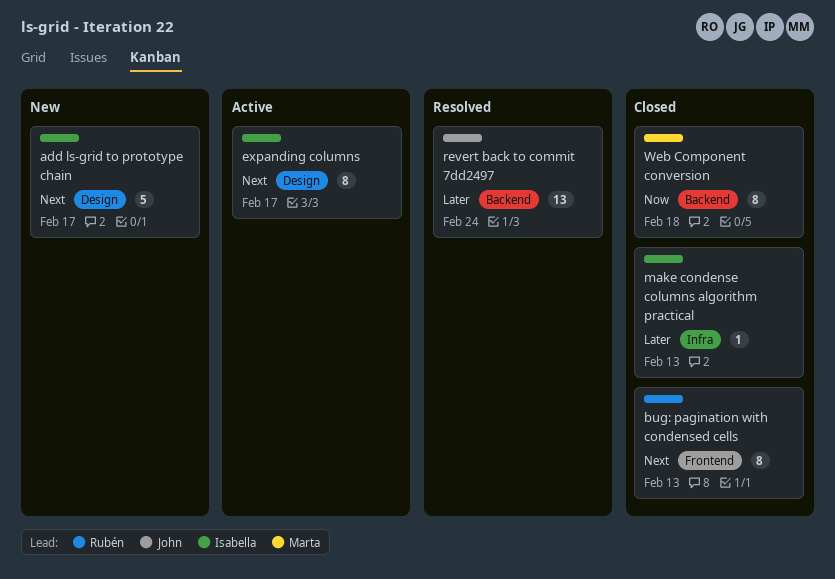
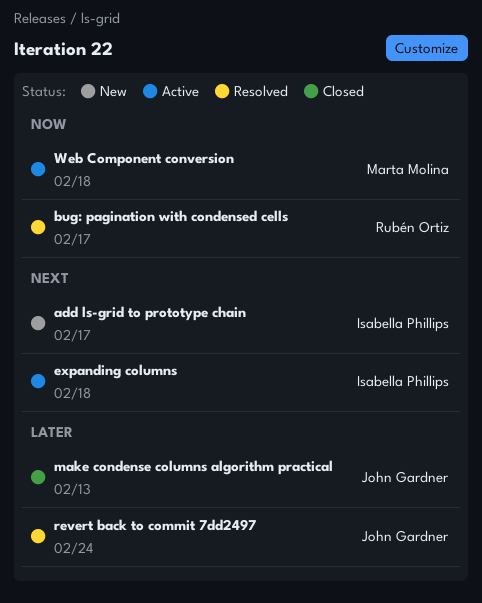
bug: pagination with condensed cells, status: Closed -> Resolved
bug: pagination with condensed cells, priority: Next -> Now
bug: pagination with condensed cells, due: Feb 13 -> Feb 17
expanding columns, due: Feb 17 -> Feb 18
make condense columns algorithm practical, owner: Isabella Phillips -> John Gardner
Web Component conversion, status: Closed -> Active

